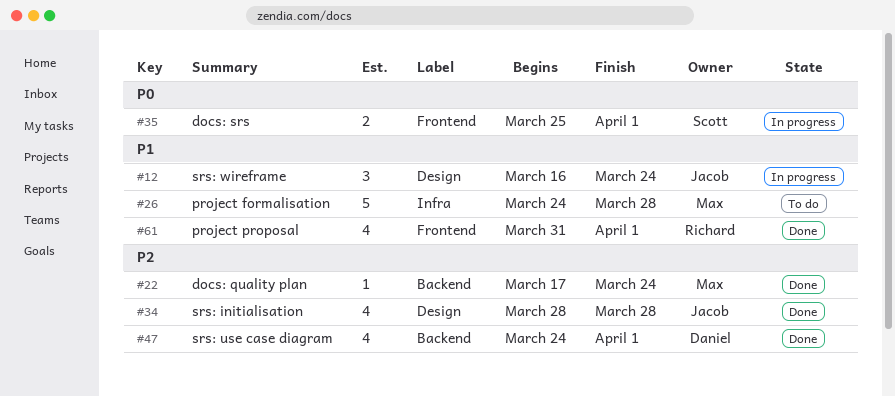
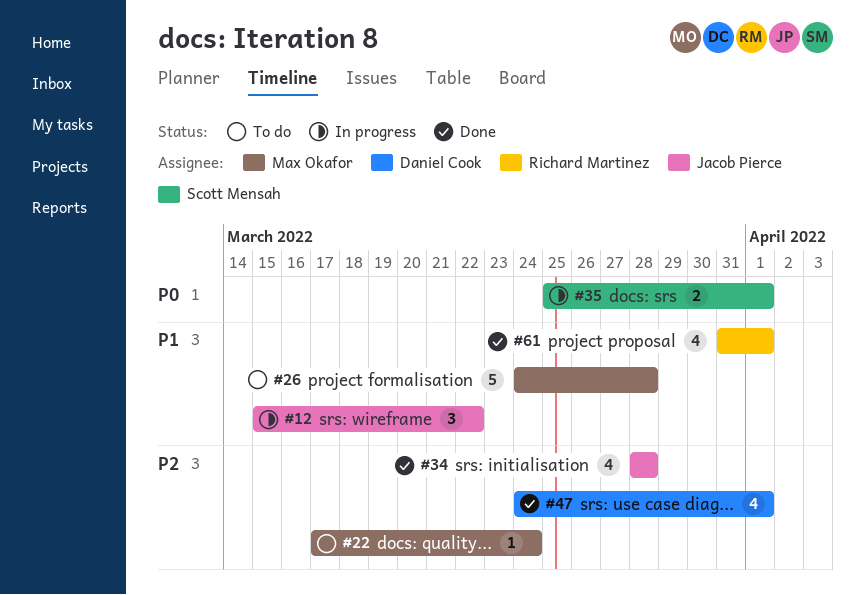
#12, start: Mar 16 -> Mar 15
#12, due: Mar 24 -> Mar 22
#22, status: Done -> To do

